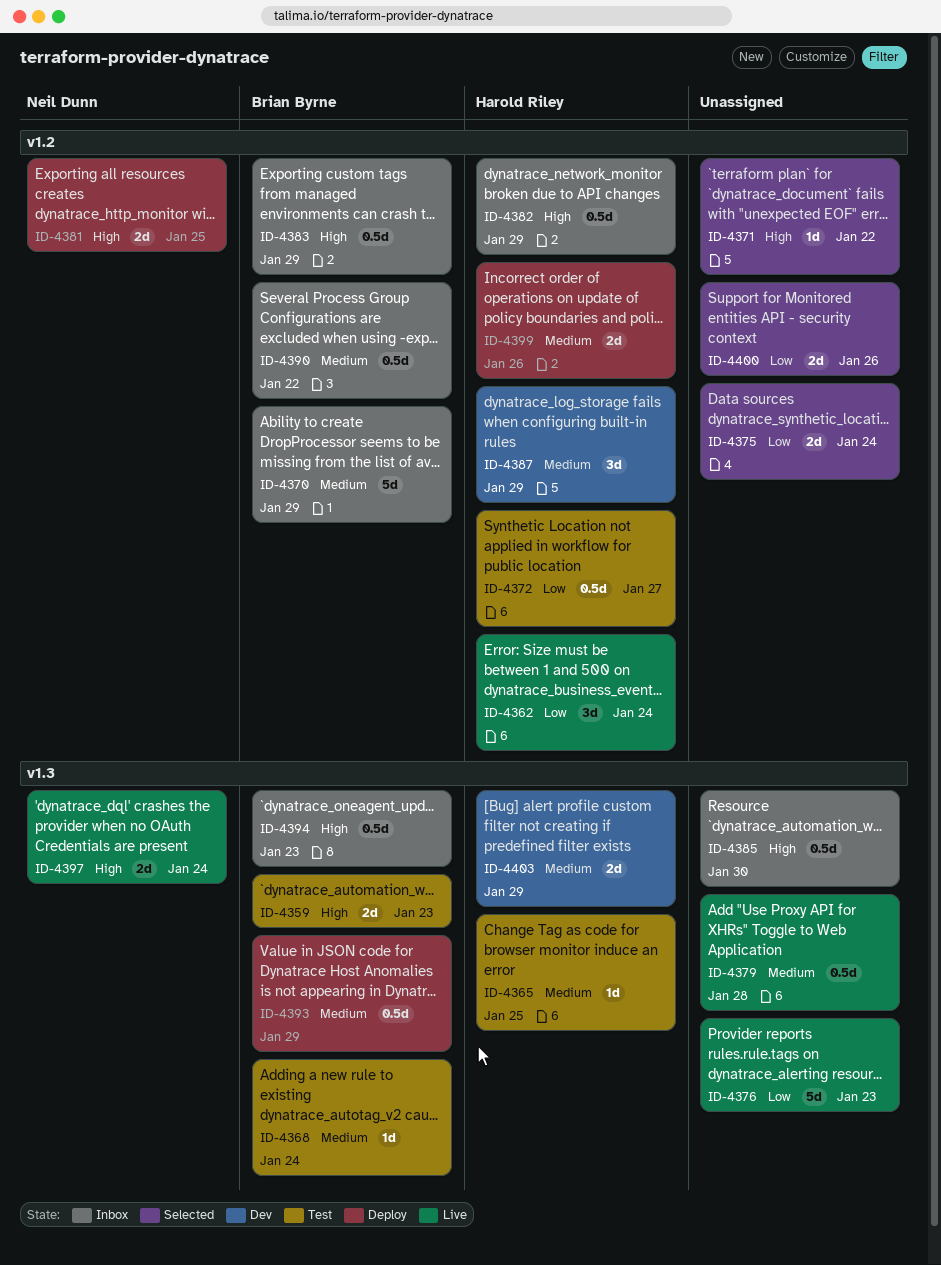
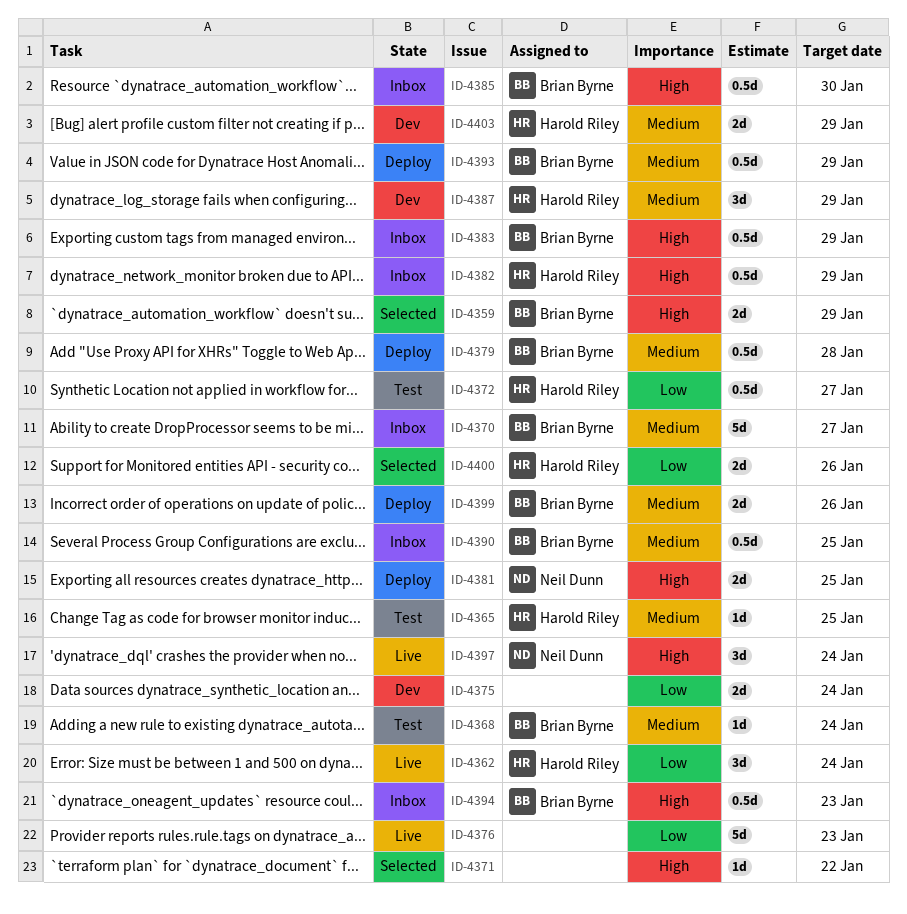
ID-4359, status: Test -> Selected
ID-4359, due: Jan 23 -> Jan 29
ID-4370, due: Jan 29 -> Jan 27
ID-4375, status: Selected -> Dev
ID-4379, status: Live -> Deploy
ID-4379, owner: none -> Brian Byrne
ID-4385, owner: none -> Brian Byrne
ID-4390, due: Jan 22 -> Jan 25
ID-4397, estimate: 2d -> 3d
ID-4399, owner: Harold Riley -> Brian Byrne
ID-4400, owner: none -> Harold Riley

